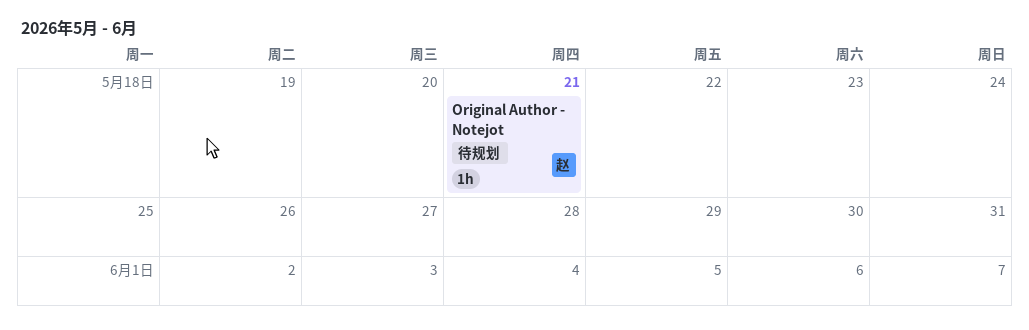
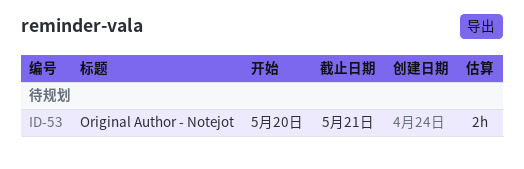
Original Author - Notejot, estimate: 1h -> 2h

